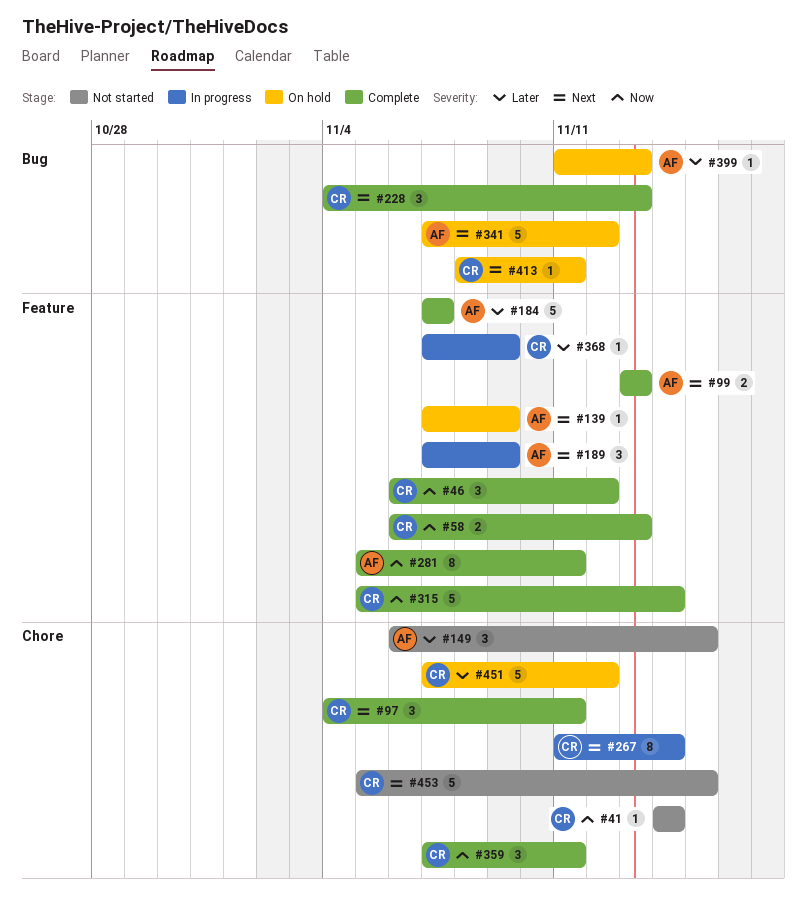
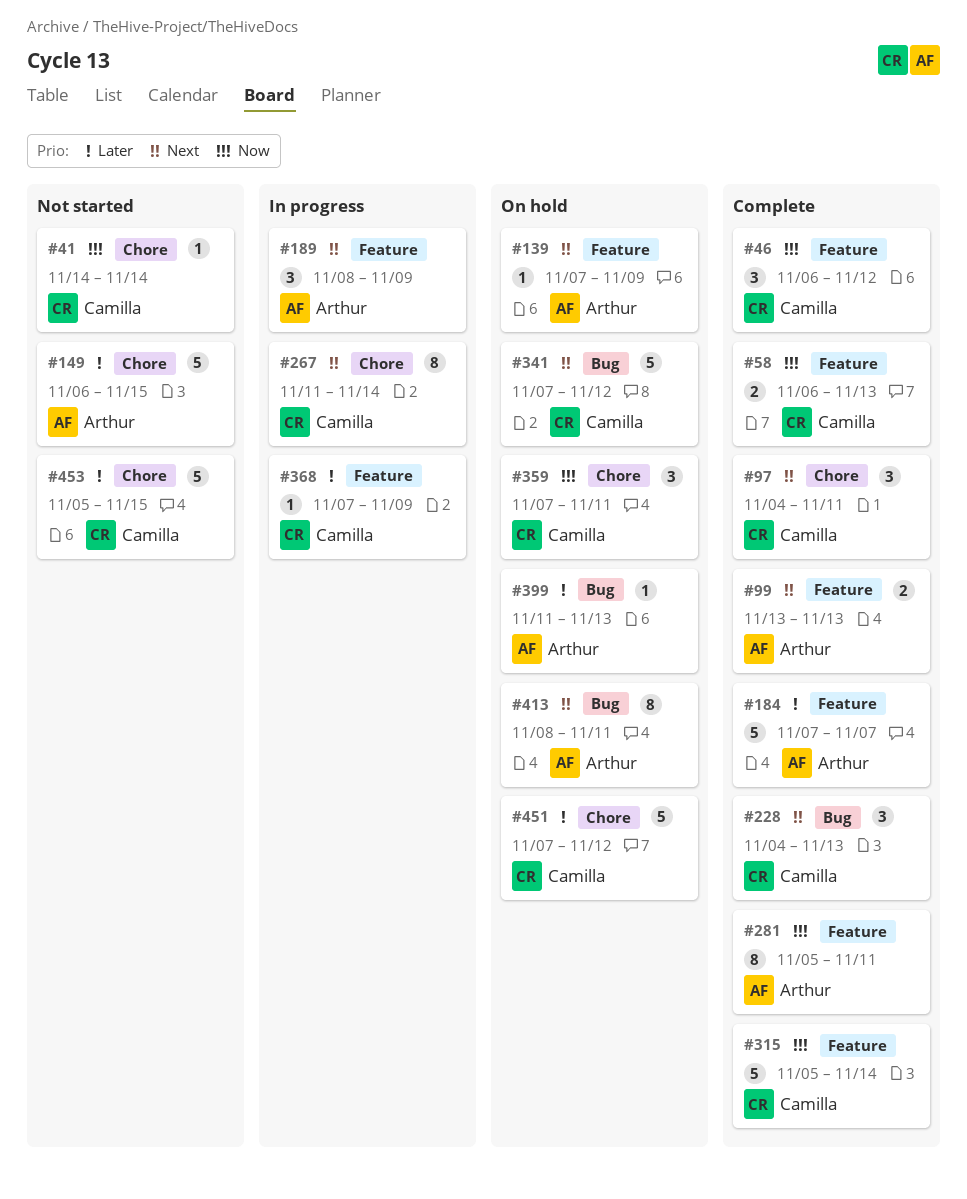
#149, estimate: 3 -> 5
#189, start: Nov 7 -> Nov 8
#341, owner: Arthur -> Camilla
#359, status: Complete -> On hold
#413, owner: Camilla -> Arthur
#413, estimate: 1 -> 8
#453, priority: Next -> Later

